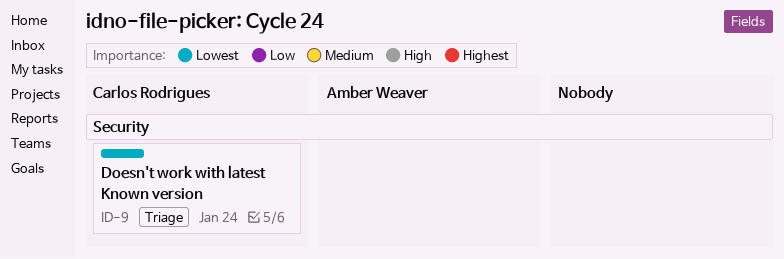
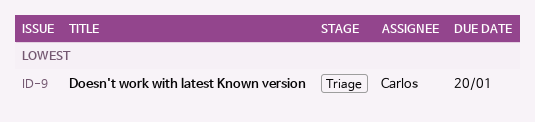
ID-9, due: Jan 24 -> Jan 20

